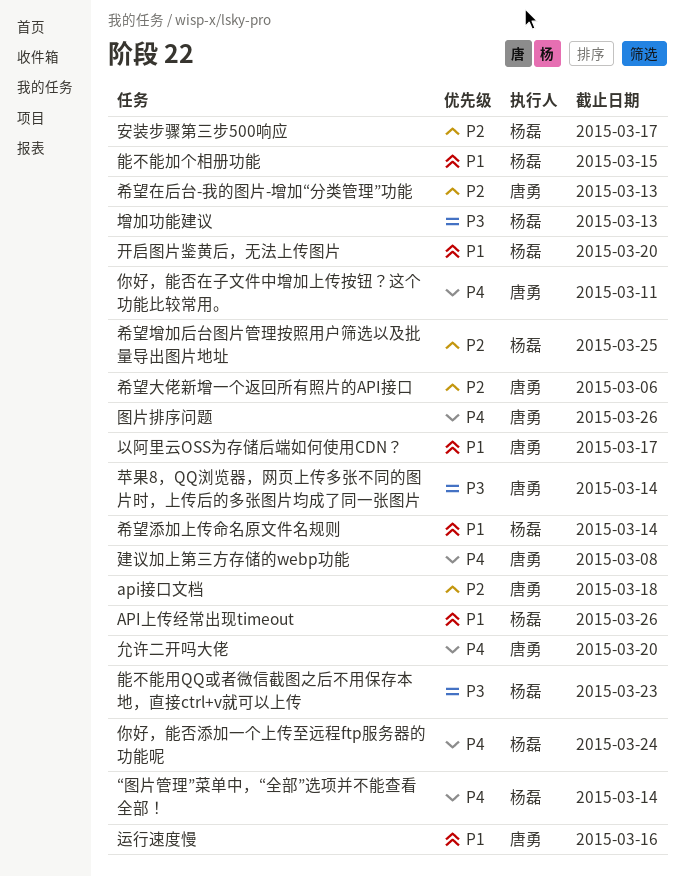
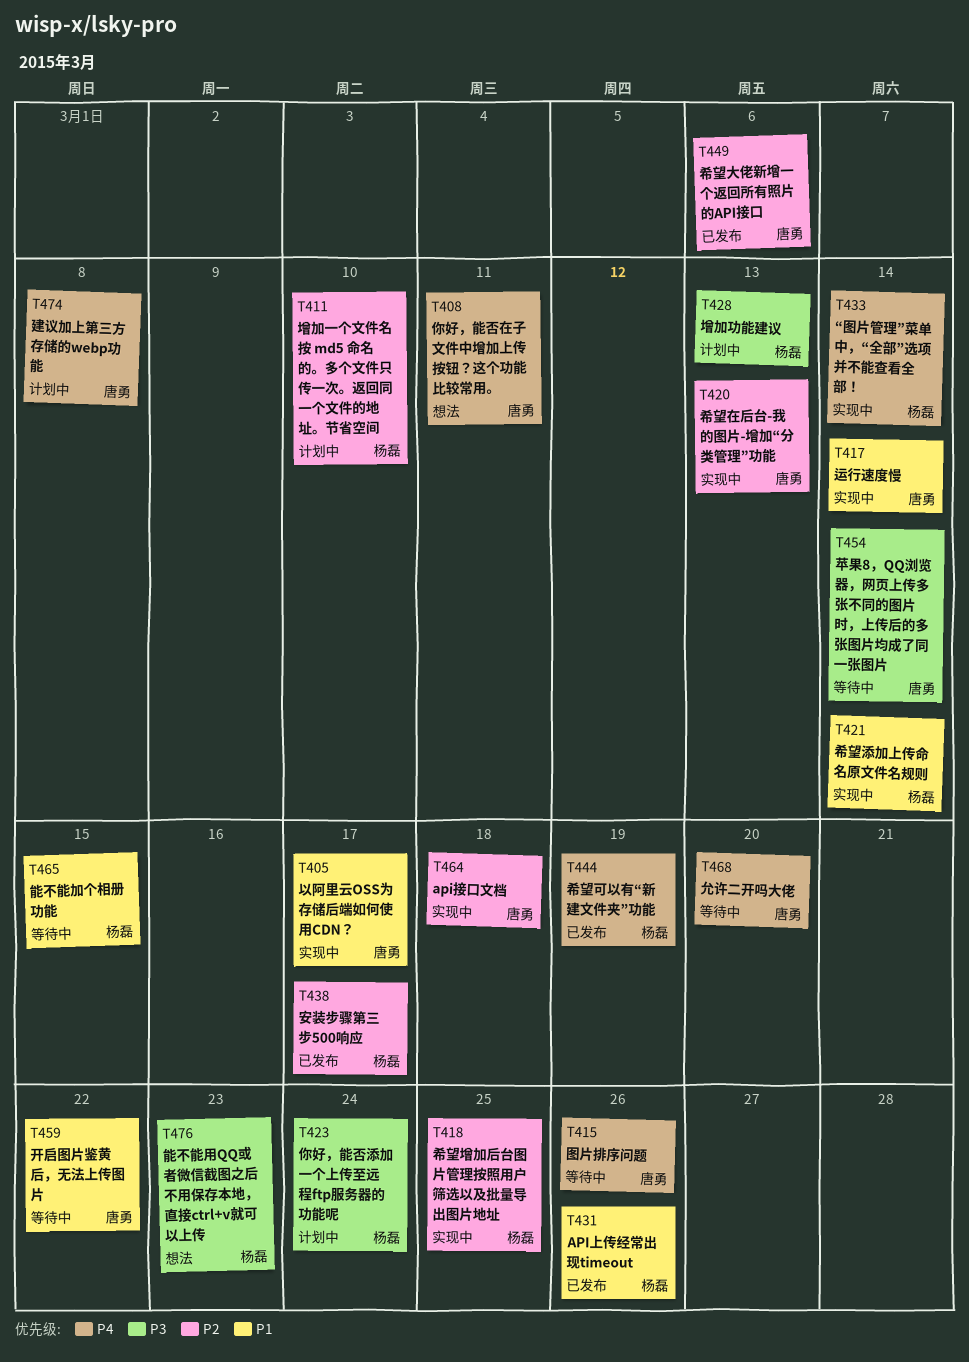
你好，能否添加一个上传至远程ftp服务器的功能呢, priority: P4 -> P3
增加一个文件名按 md5 命名的。多个文件只传一次。返回同一个文件的地址。节省空间: none -> present
希望可以有“新建文件夹”功能: none -> present
开启图片鉴黄后，无法上传图片, owner: 杨磊 -> 唐勇
开启图片鉴黄后，无法上传图片, due: Mar 20 -> Mar 22
运行速度慢, due: Mar 16 -> Mar 14

